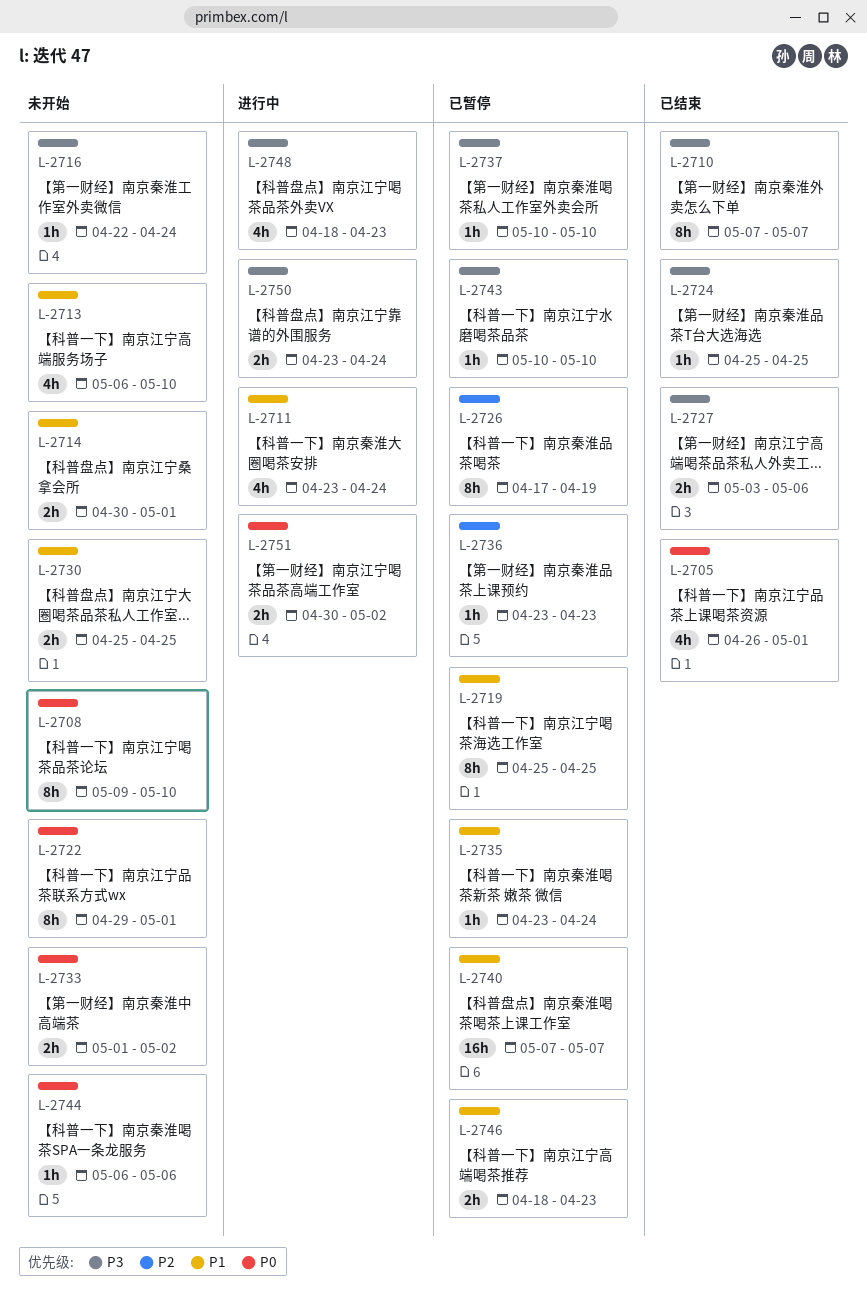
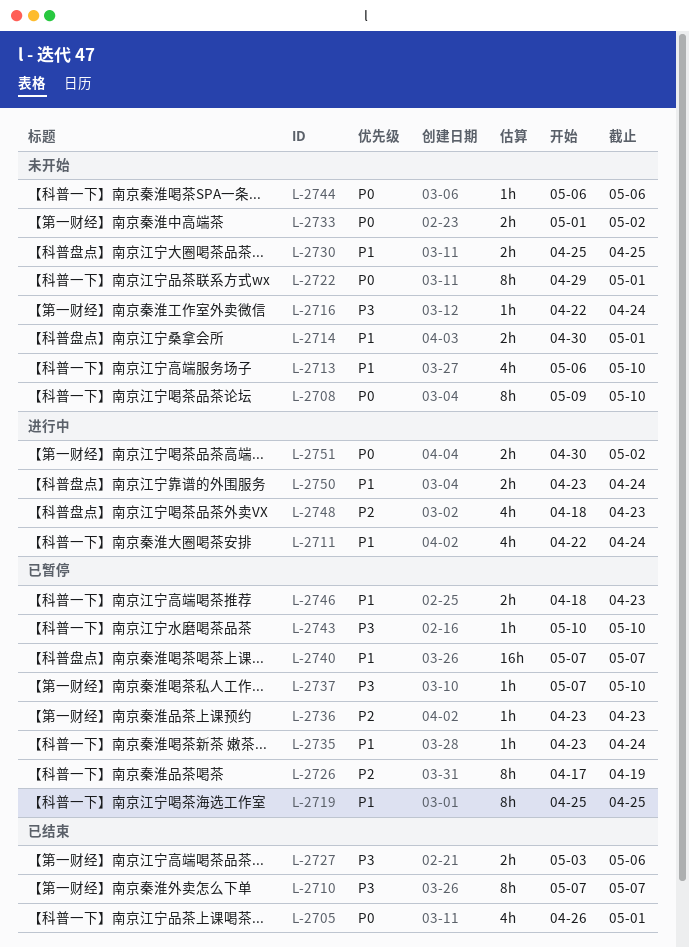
L-2711, start: Apr 23 -> Apr 22
L-2724: present -> none
L-2737, start: May 10 -> May 7
L-2748, priority: P3 -> P2
L-2750, priority: P3 -> P1

